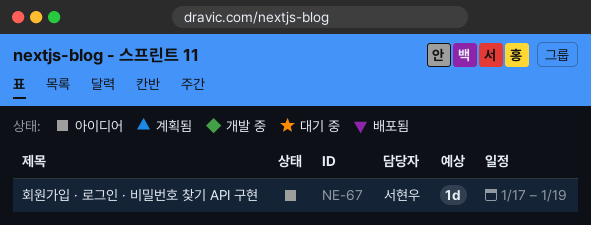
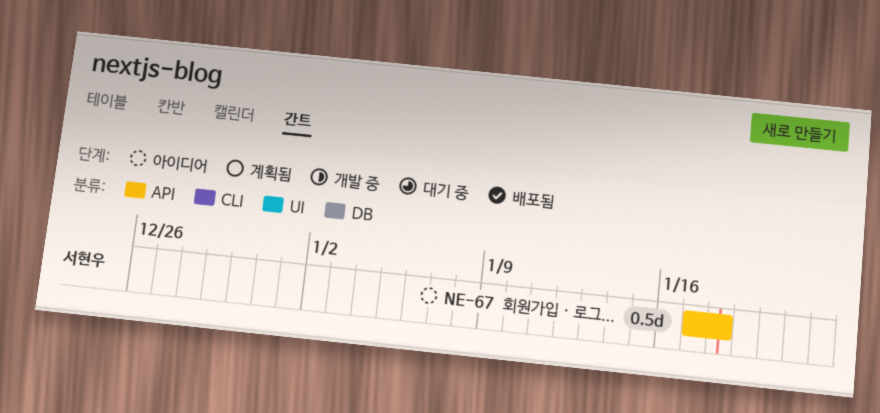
NE-67, estimate: 1d -> 0.5d
NE-67, due: Jan 19 -> Jan 18

